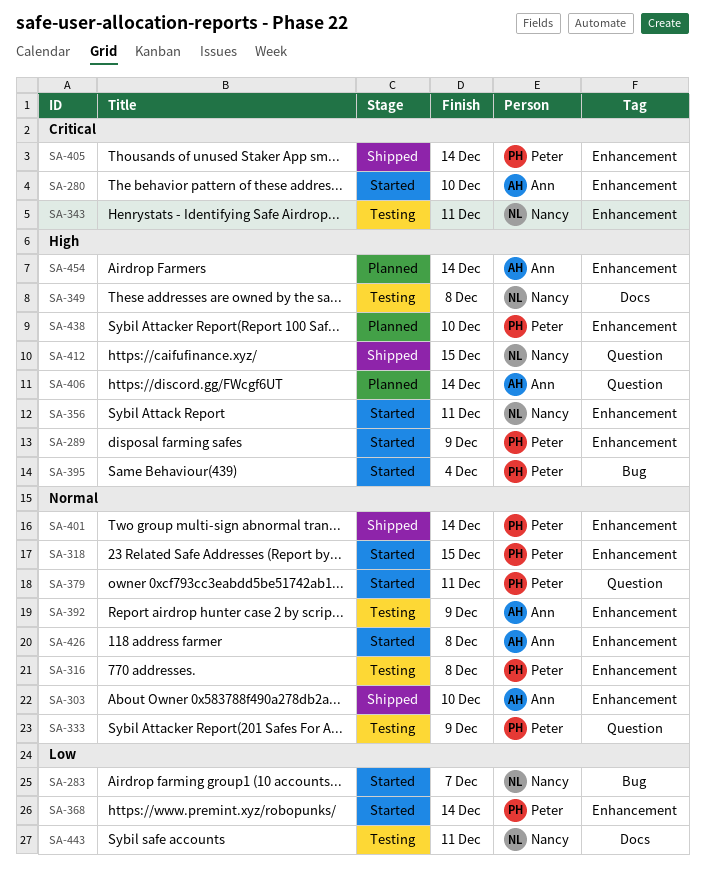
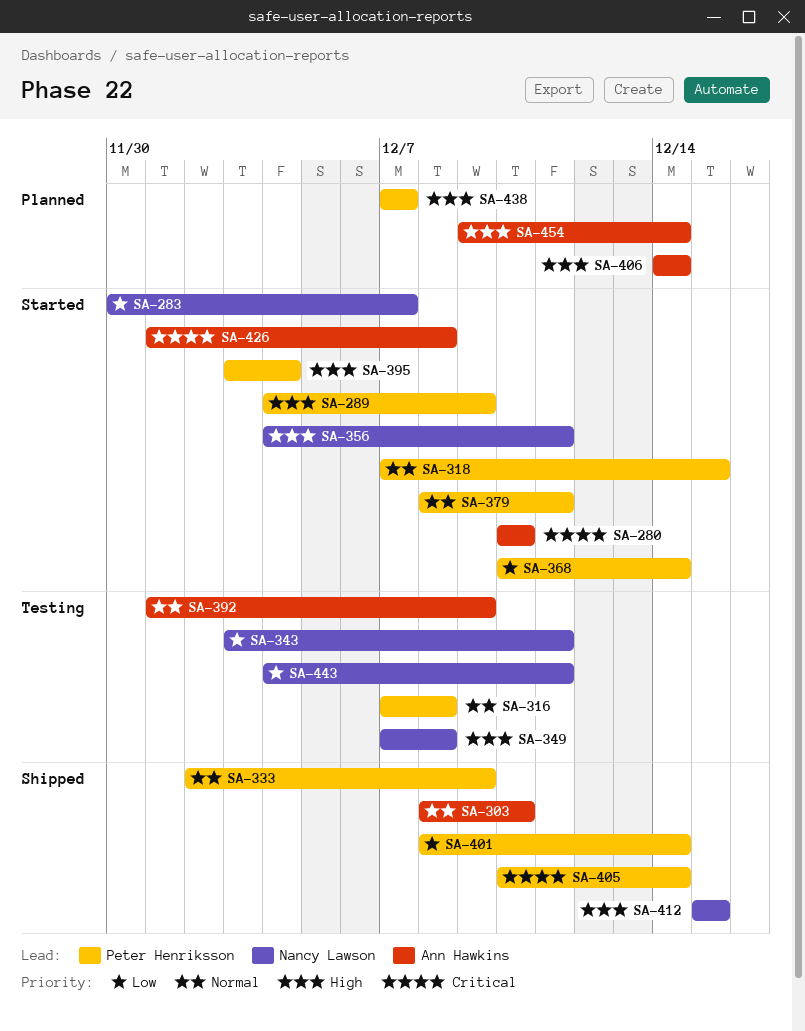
SA-333, status: Testing -> Shipped
SA-343, priority: Critical -> Low
SA-401, priority: Normal -> Low
SA-426, priority: Normal -> Critical
SA-438, due: Dec 10 -> Dec 7

